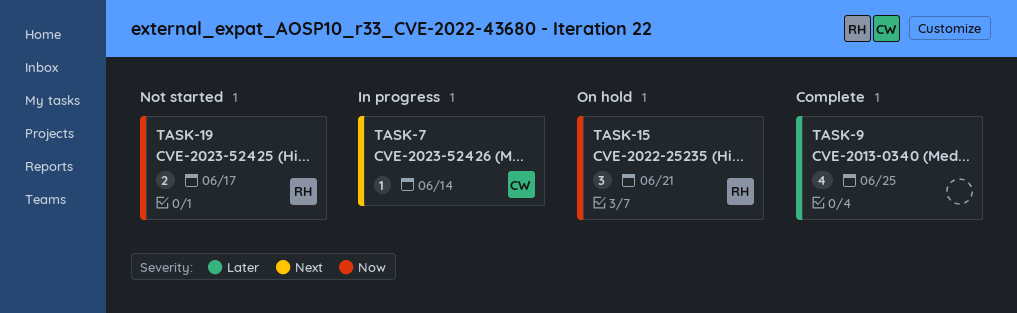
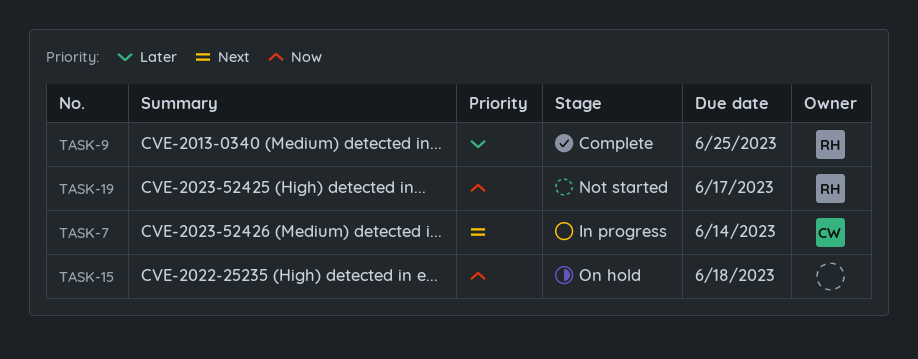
TASK-9, owner: none -> RH
TASK-15, owner: RH -> none
TASK-15, due: Jun 21 -> Jun 18

